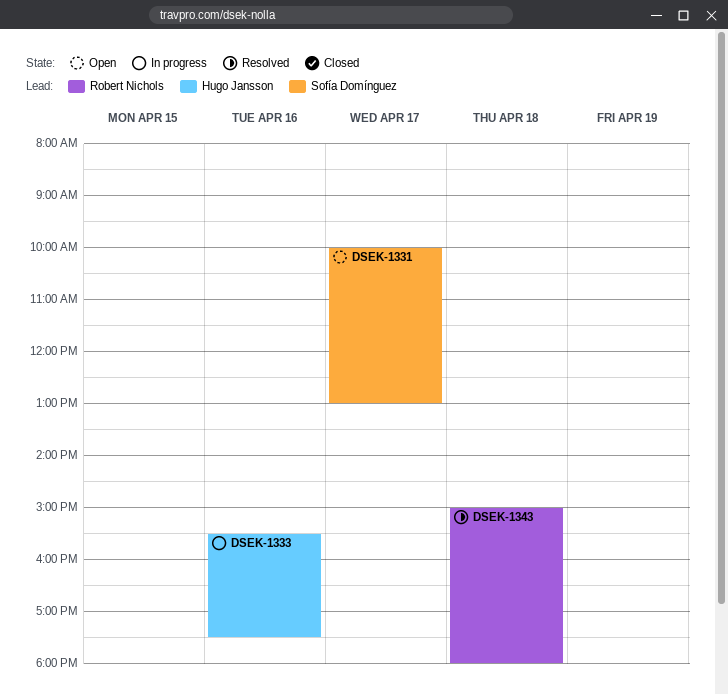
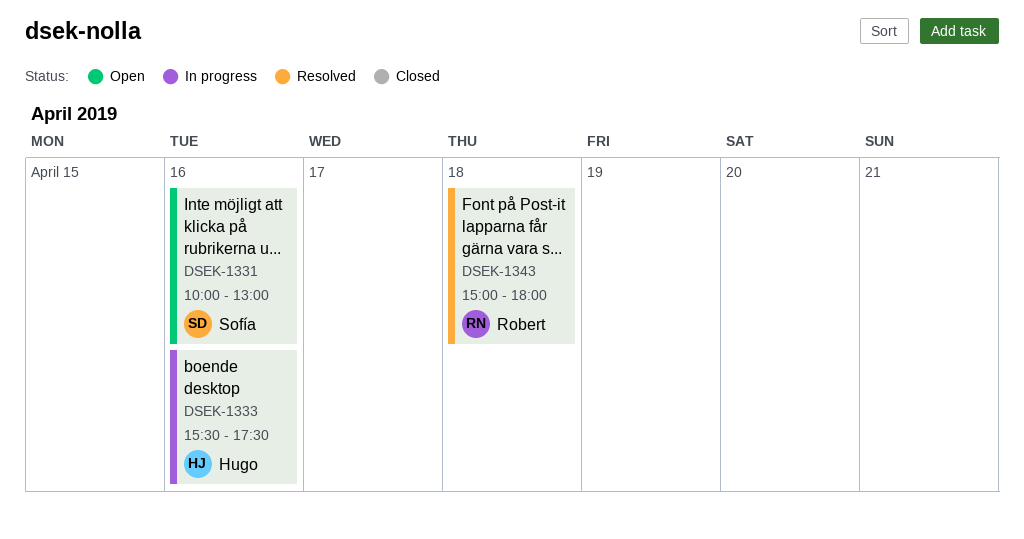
DSEK-1331, day: Apr 17 -> Apr 16

